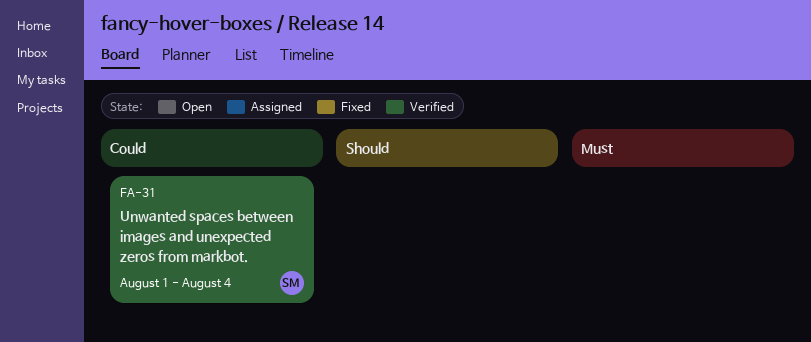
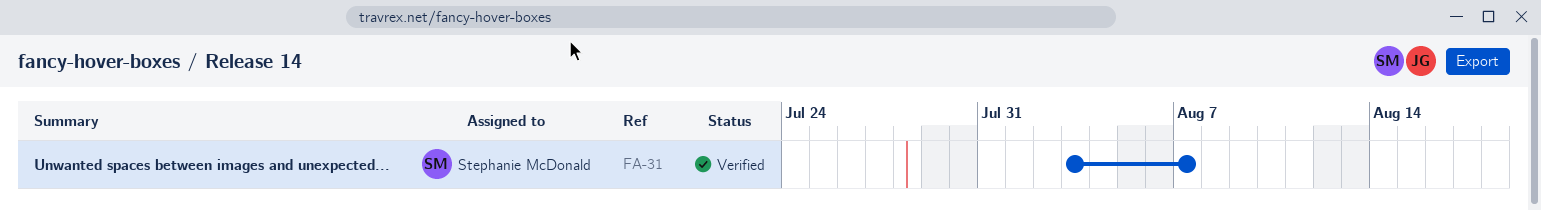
FA-31, start: Aug 1 -> Aug 3
FA-31, due: Aug 4 -> Aug 7

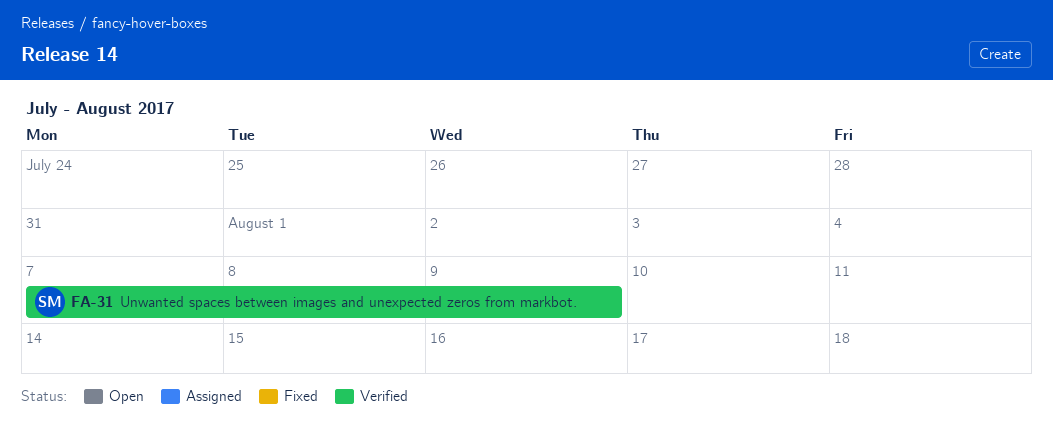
FA-31, start: Aug 3 -> Aug 7
FA-31, due: Aug 7 -> Aug 9

